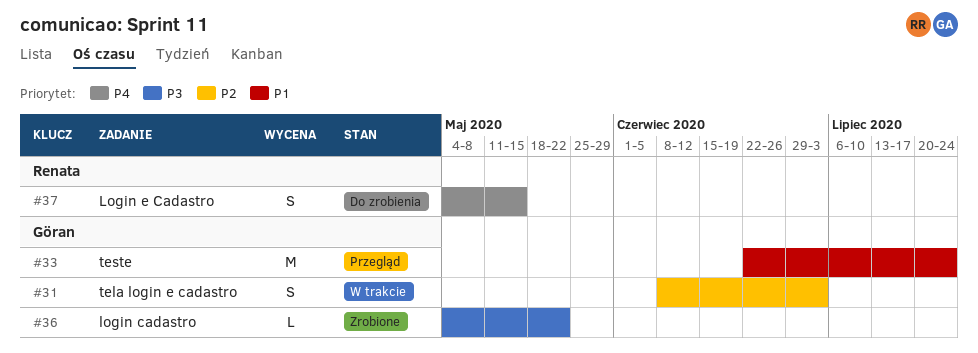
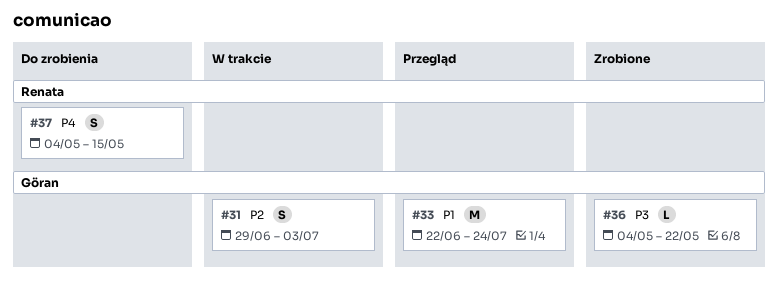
#31, start: Jun 8 -> Jun 29

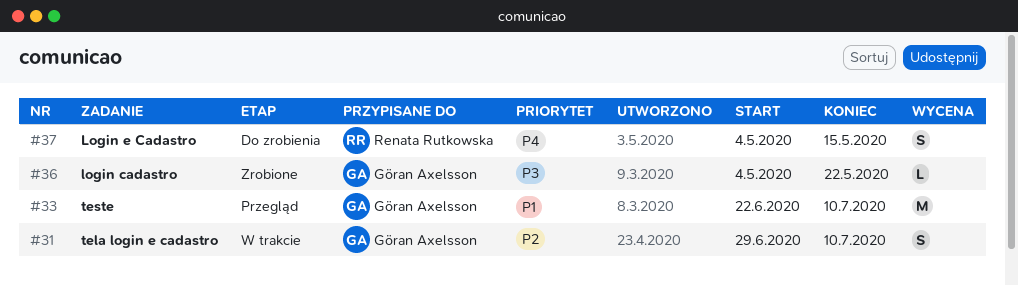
#31, due: Jul 3 -> Jul 10
#33, due: Jul 24 -> Jul 10

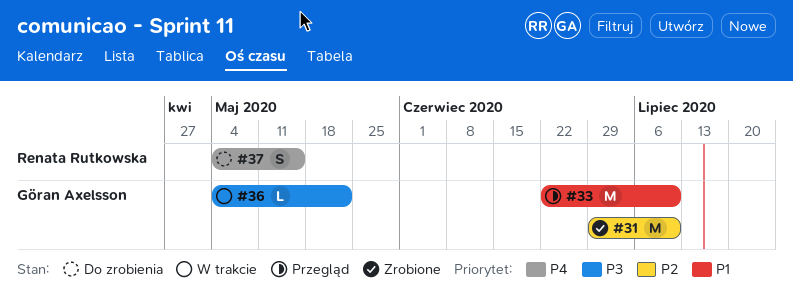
#31, status: W trakcie -> Zrobione
#31, estimate: S -> M
#36, status: Zrobione -> W trakcie

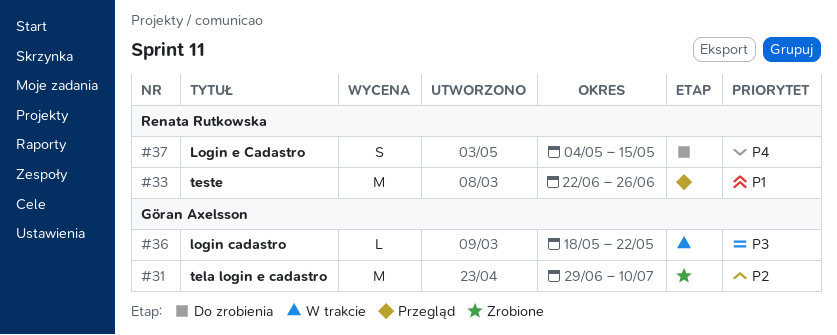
#33, owner: Göran Axelsson -> Renata Rutkowska
#33, due: Jul 10 -> Jun 26
#36, start: May 4 -> May 18

